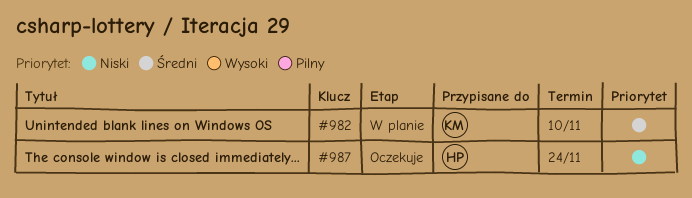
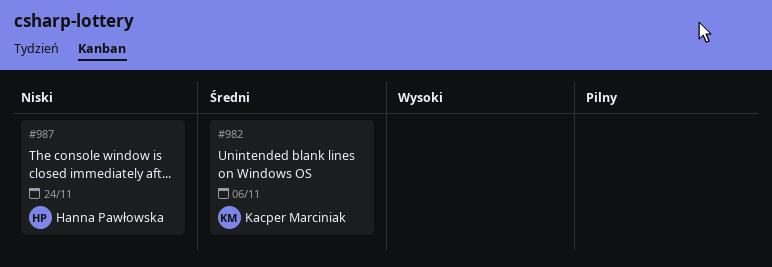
#982, due: Nov 10 -> Nov 6

